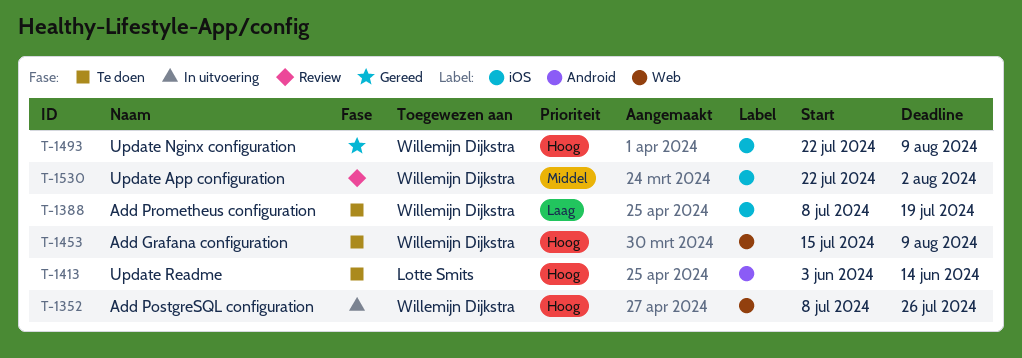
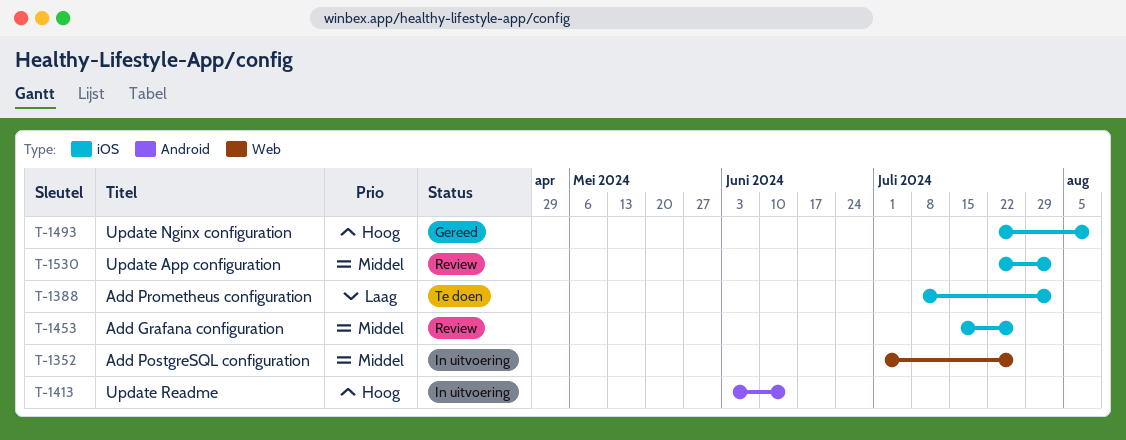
T-1352, priority: Hoog -> Middel
T-1352, start: Jul 8 -> Jul 1
T-1388, due: Jul 19 -> Aug 2
T-1413, status: Te doen -> In uitvoering
T-1453, status: Te doen -> Review
T-1453, priority: Hoog -> Middel
T-1453, label: Web -> iOS
T-1453, due: Aug 9 -> Jul 26

